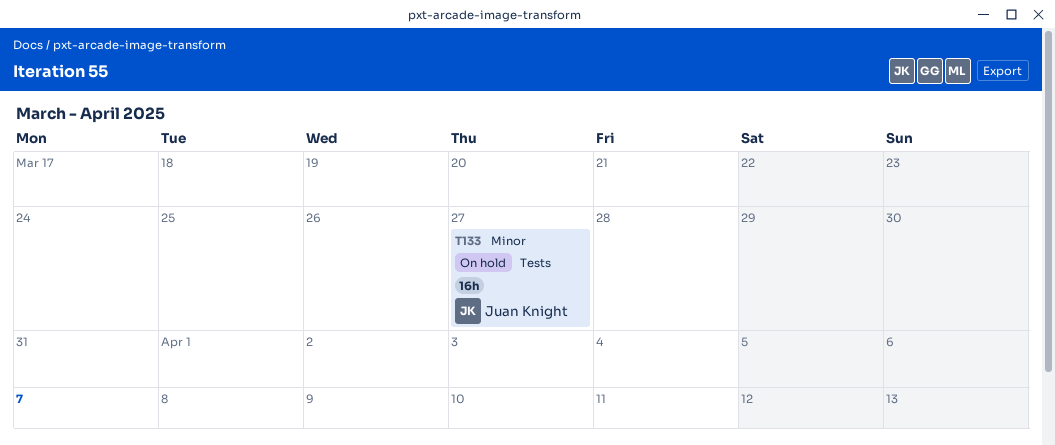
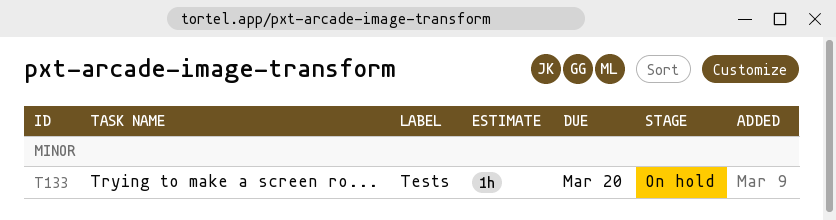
T133, estimate: 16h -> 1h
T133, due: Mar 27 -> Mar 20

